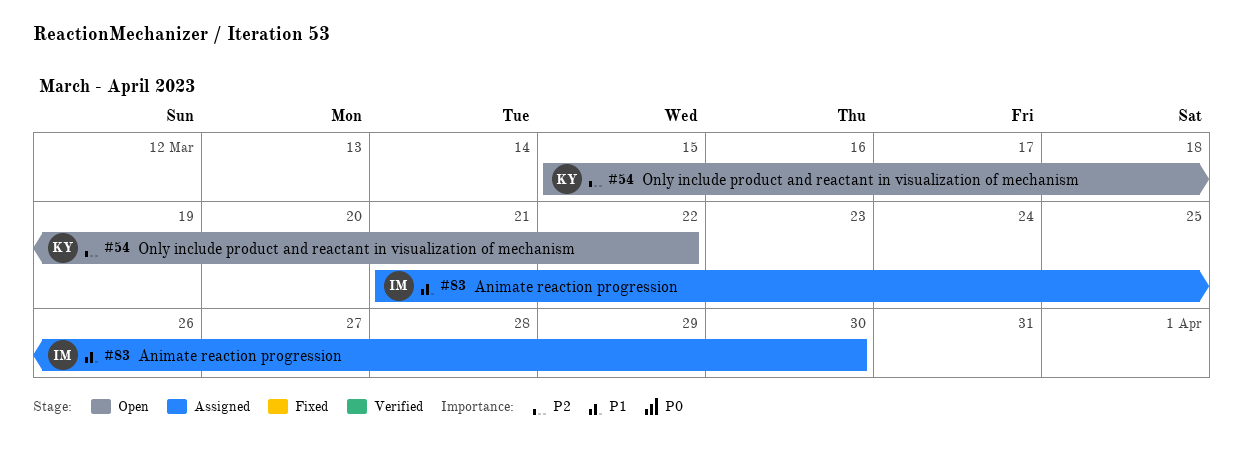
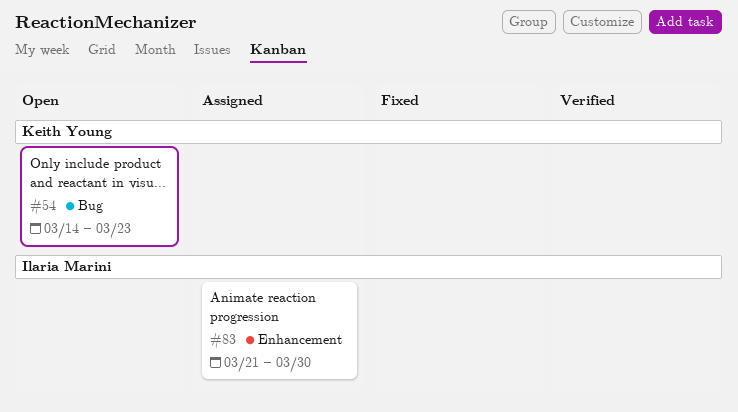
#54, start: Mar 15 -> Mar 14
#54, due: Mar 22 -> Mar 23

